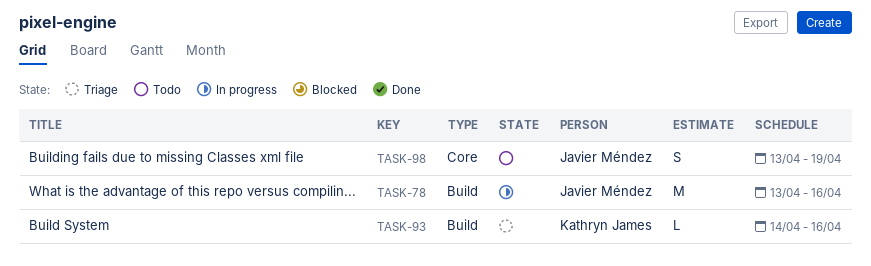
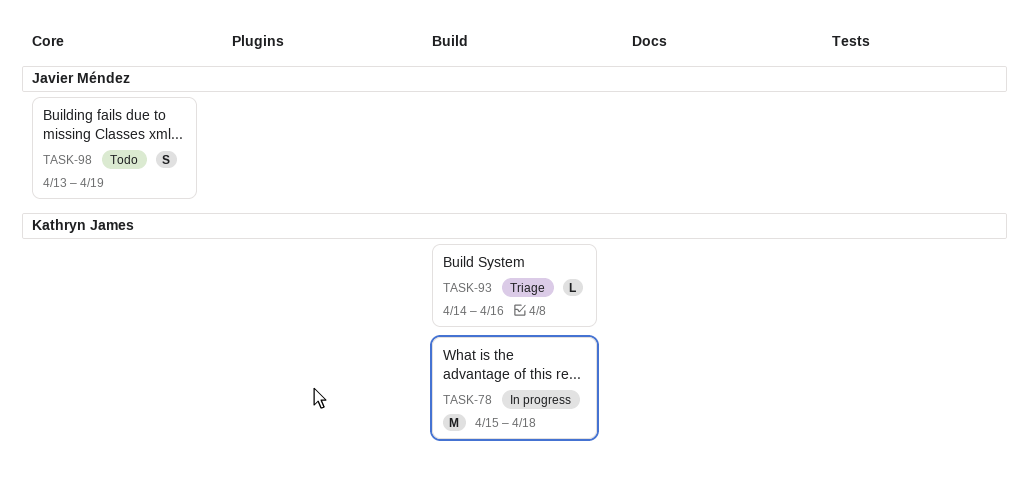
TASK-78, owner: Javier Méndez -> Kathryn James
TASK-78, start: Apr 13 -> Apr 15
TASK-78, due: Apr 16 -> Apr 18

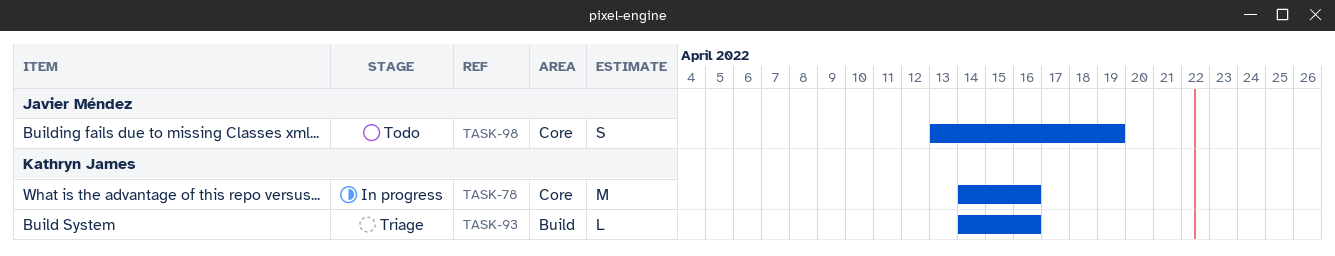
TASK-78, label: Build -> Core
TASK-78, start: Apr 15 -> Apr 14
TASK-78, due: Apr 18 -> Apr 16

